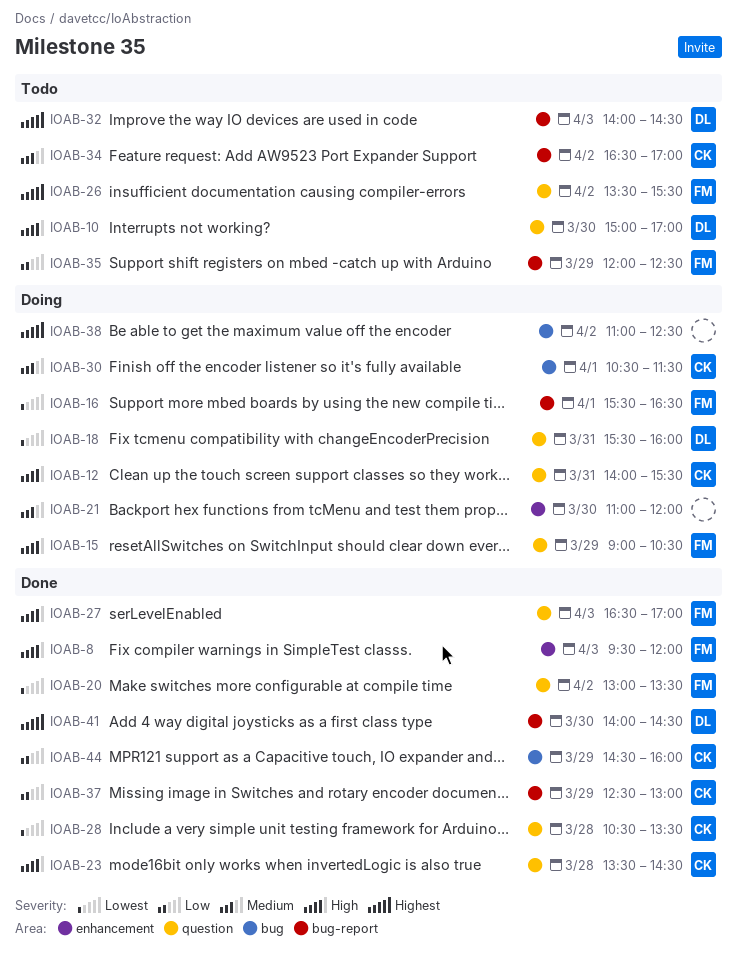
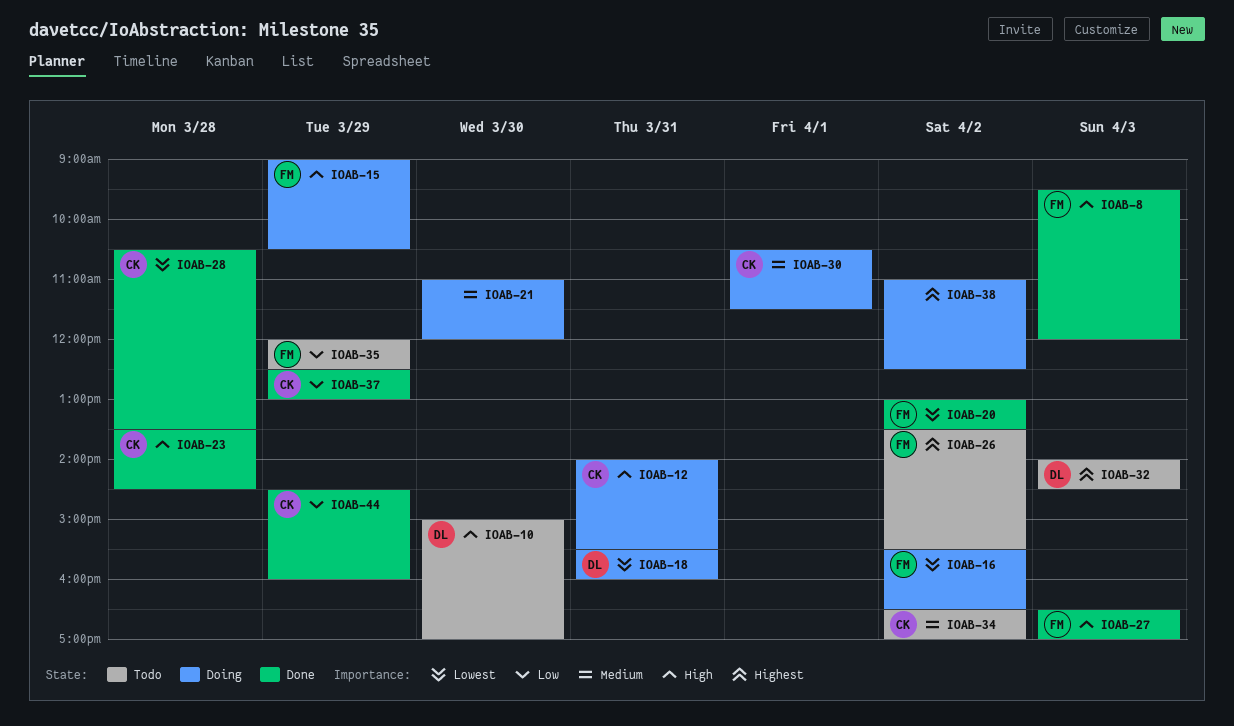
IOAB-16, day: Apr 1 -> Apr 2
IOAB-41: present -> none

